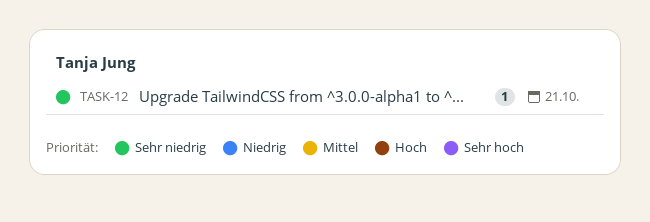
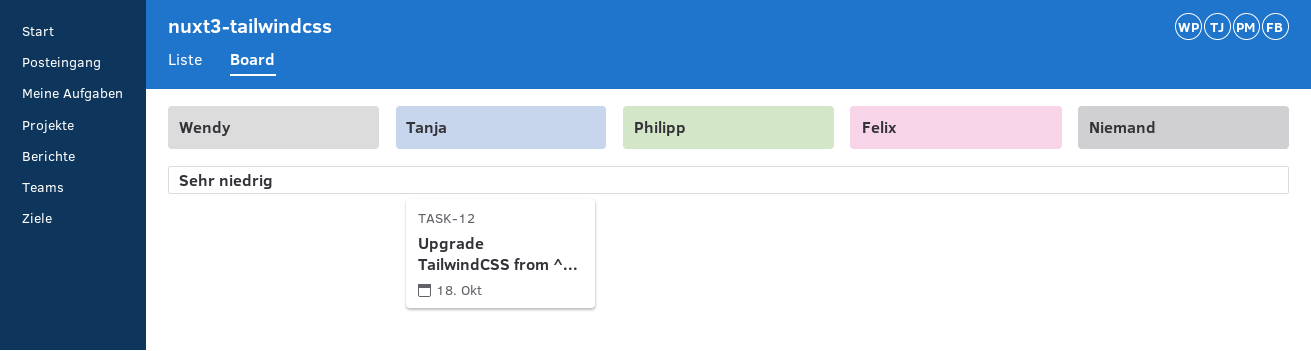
TASK-12, due: Oct 21 -> Oct 18

